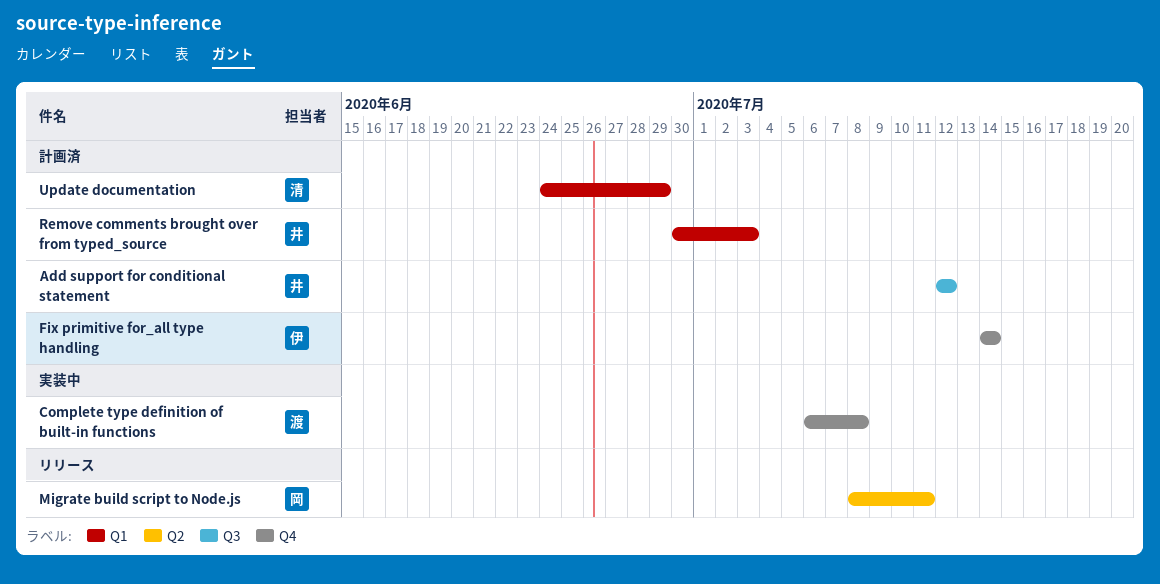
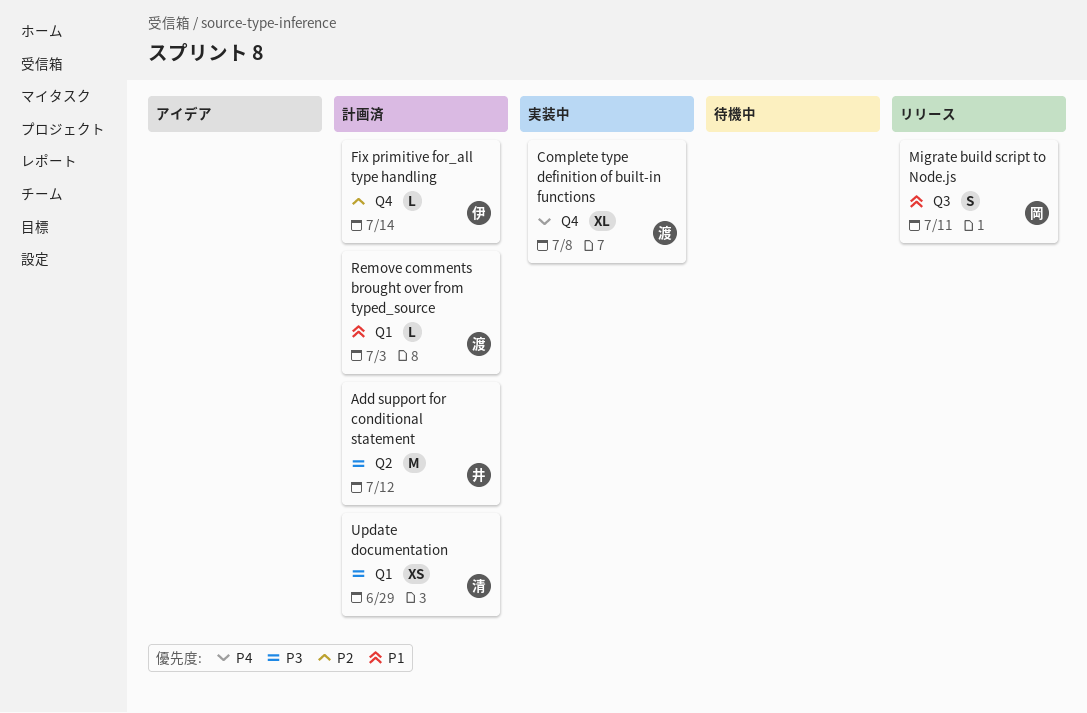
Add support for conditional statement, label: Q3 -> Q2
Migrate build script to Node.js, label: Q2 -> Q3
Remove comments brought over from typed_source, owner: 井 -> 渡

